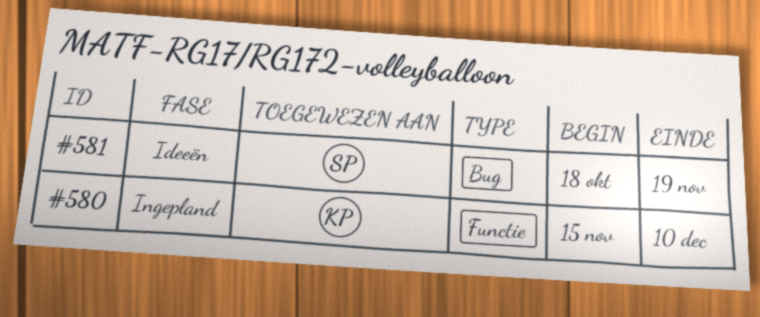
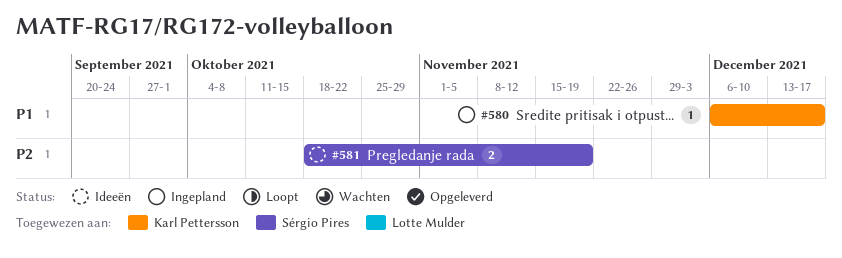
#580, start: Nov 15 -> Dec 6
#580, due: Dec 10 -> Dec 17

